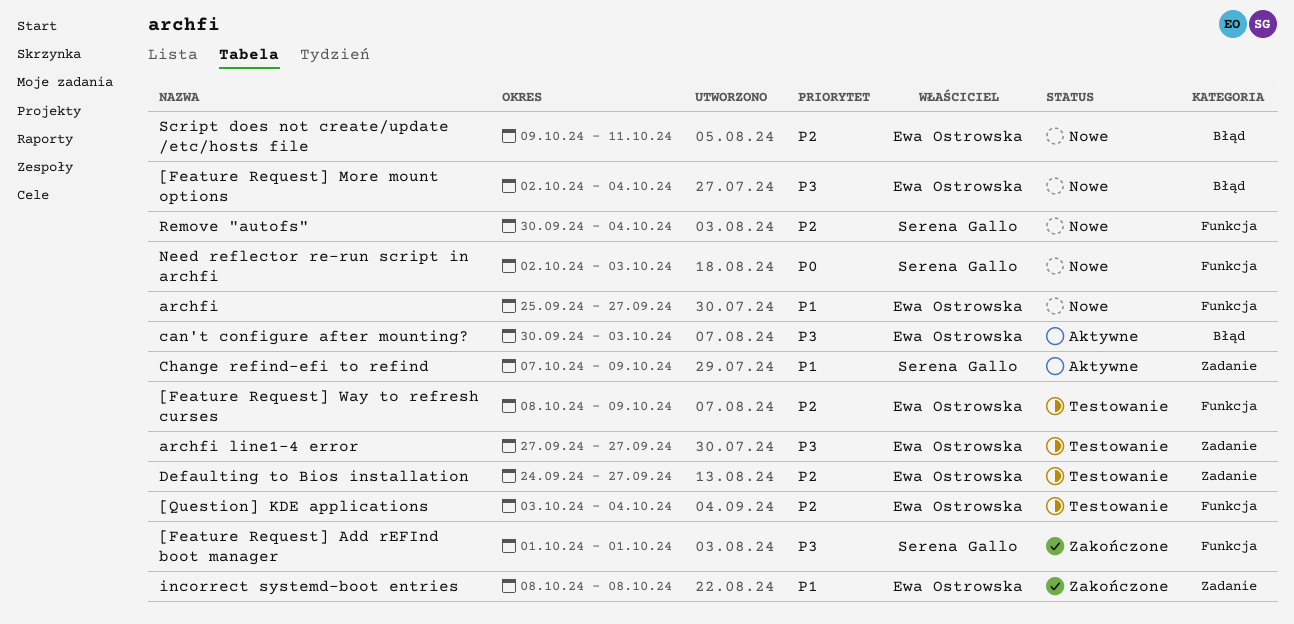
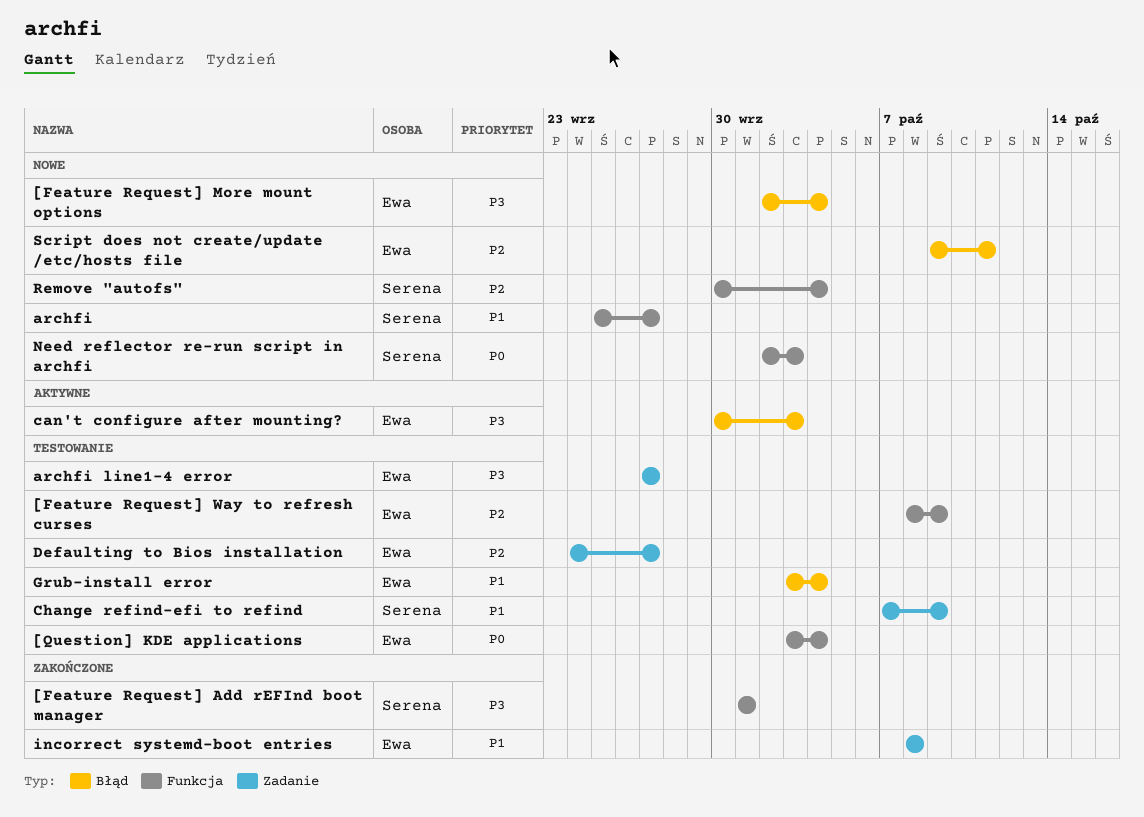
[Question] KDE applications, priority: P2 -> P0
archfi, owner: Ewa Ostrowska -> Serena Gallo
Change refind-efi to refind, status: Aktywne -> Testowanie
Grub-install error: none -> present

